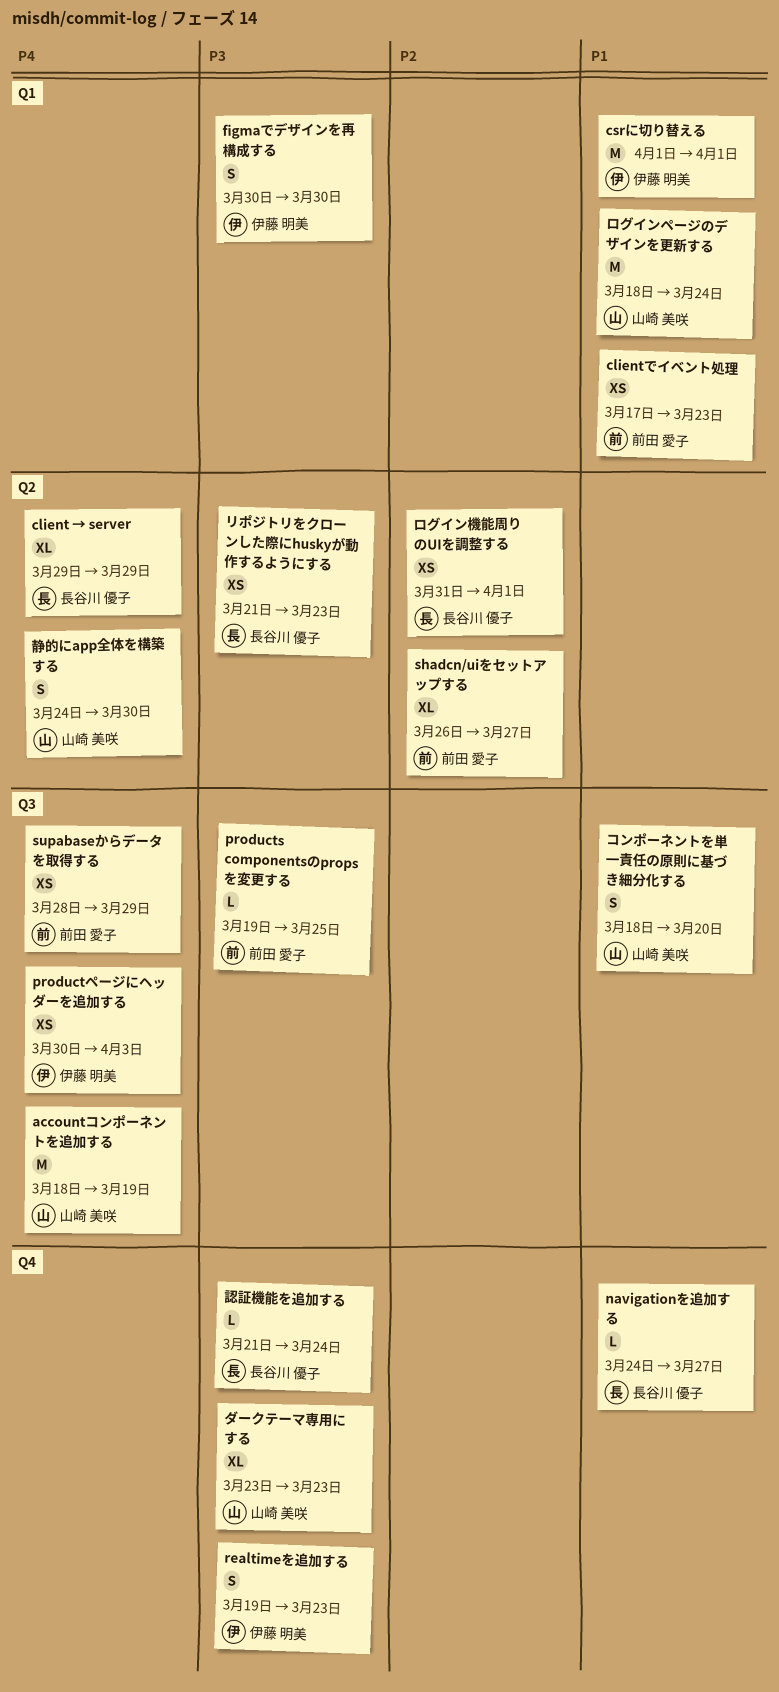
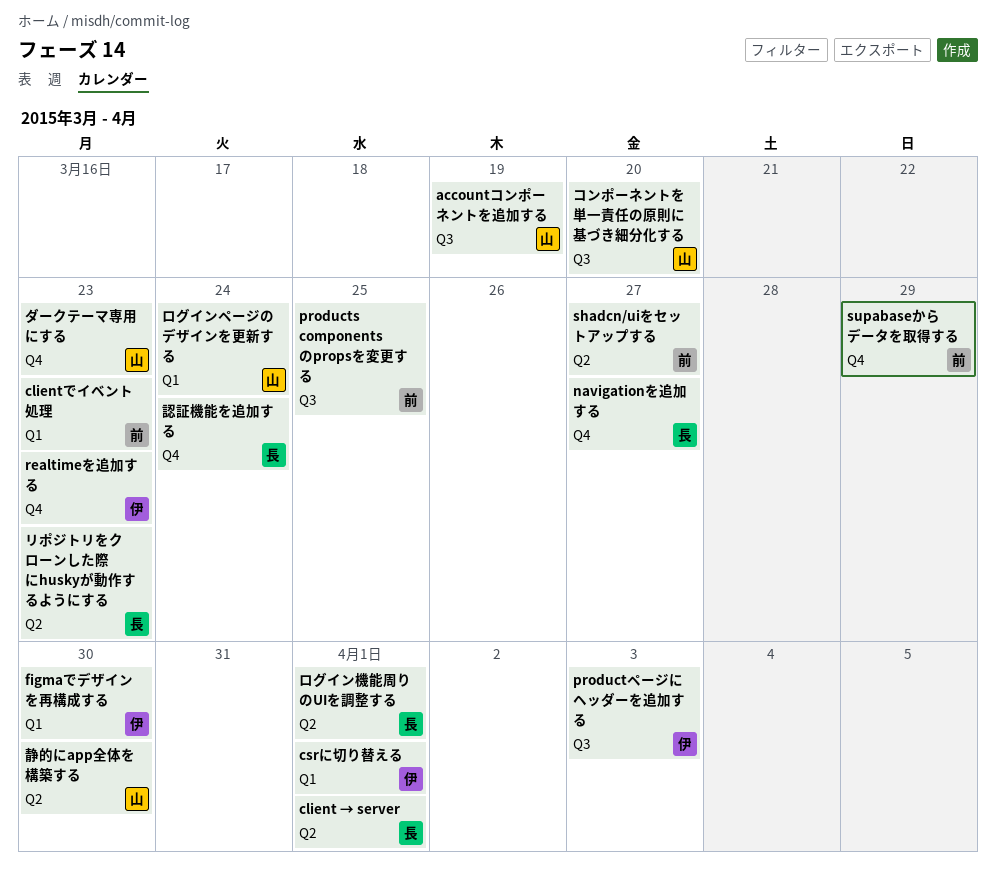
client → server, due: Mar 29 -> Apr 1
supabaseからデータを取得する, label: Q3 -> Q4

